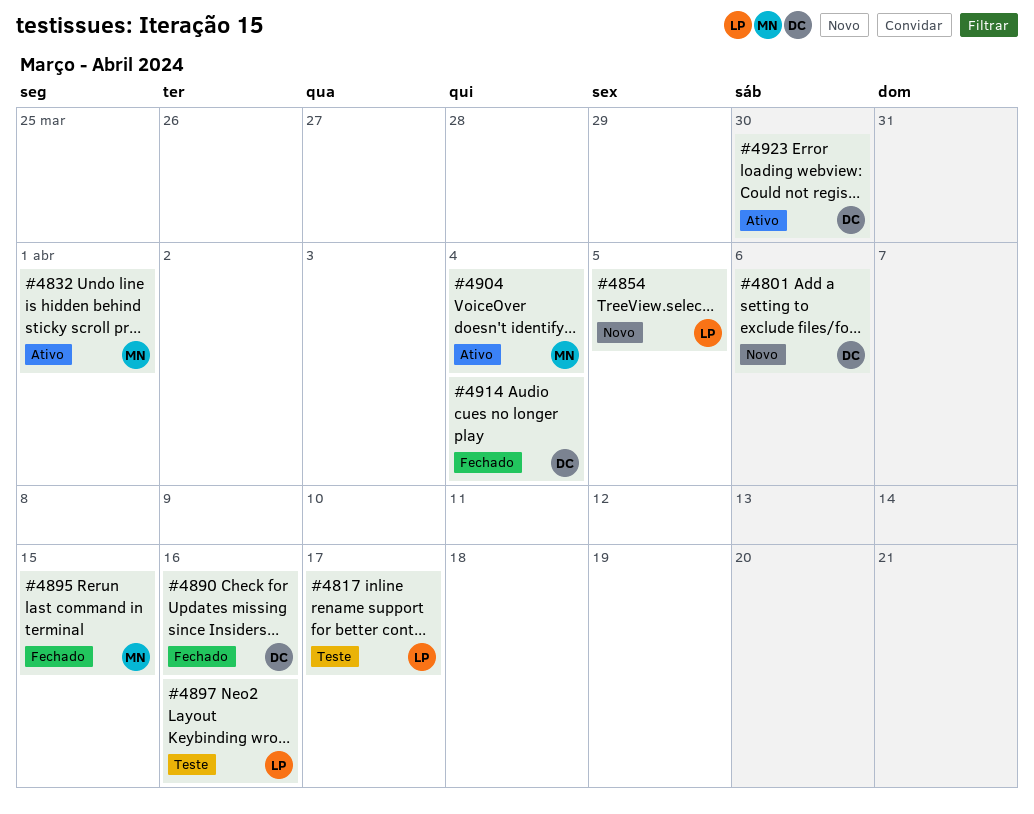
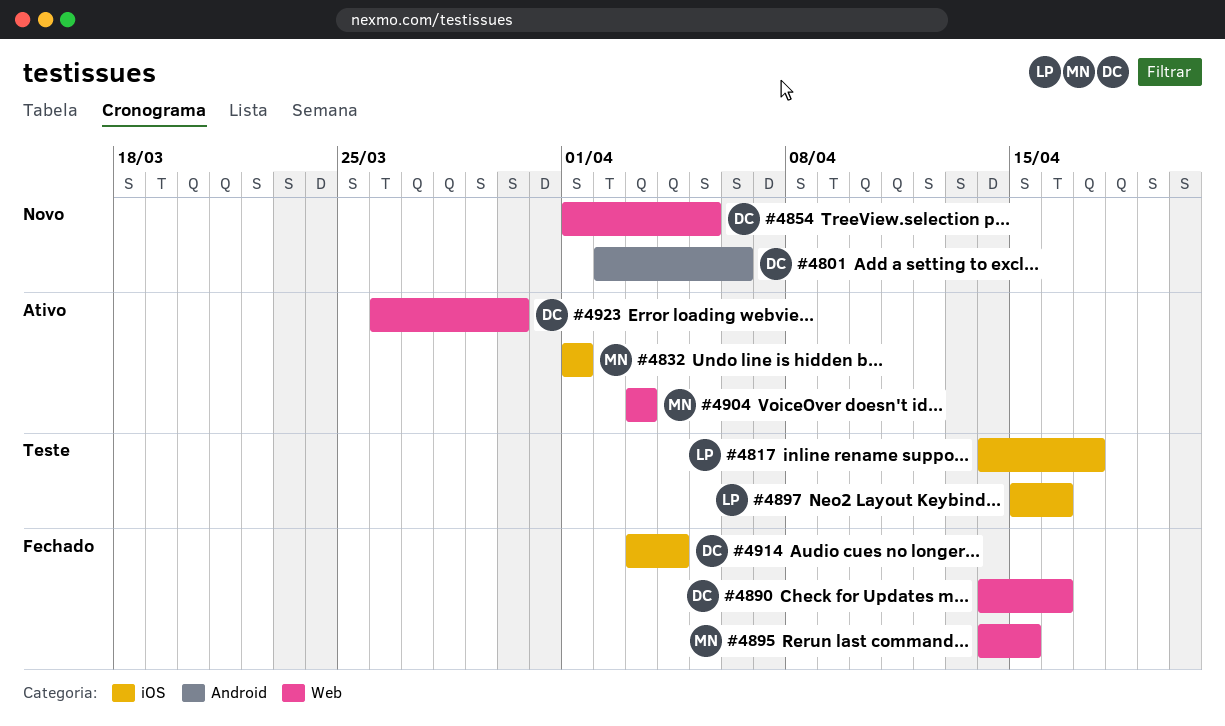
#4854, owner: LP -> DC
#4904, due: Apr 4 -> Apr 3

